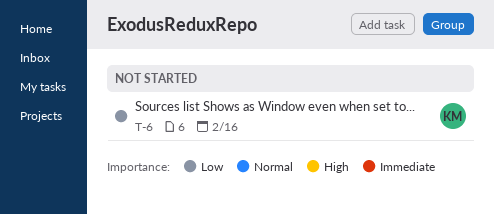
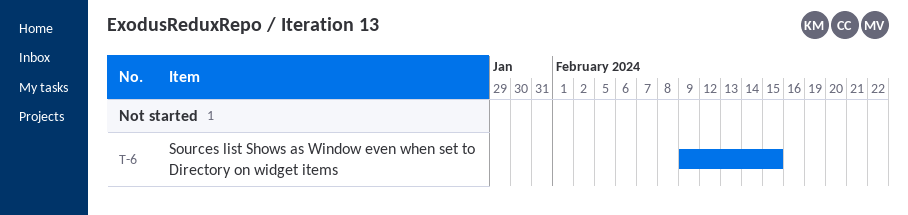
T-6, due: Feb 16 -> Feb 15

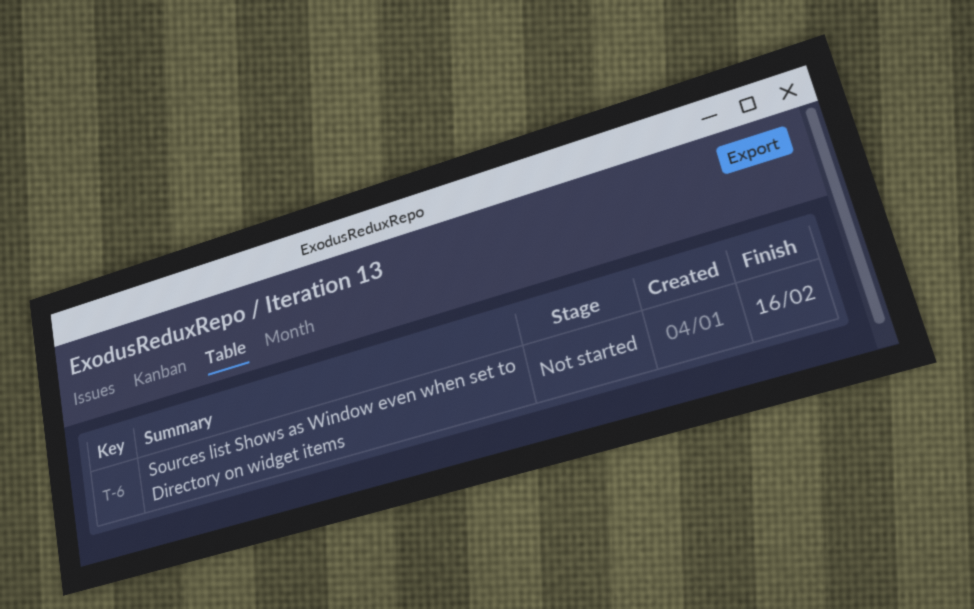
T-6, due: Feb 15 -> Feb 16

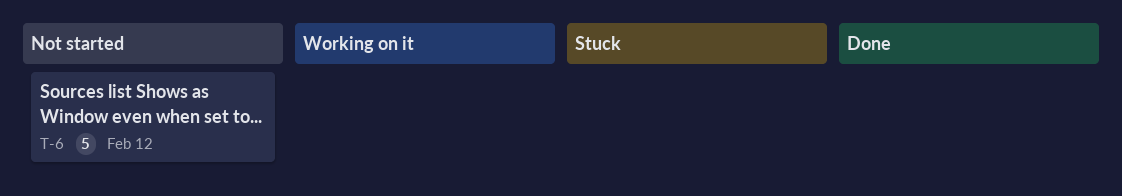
T-6, due: Feb 16 -> Feb 12

